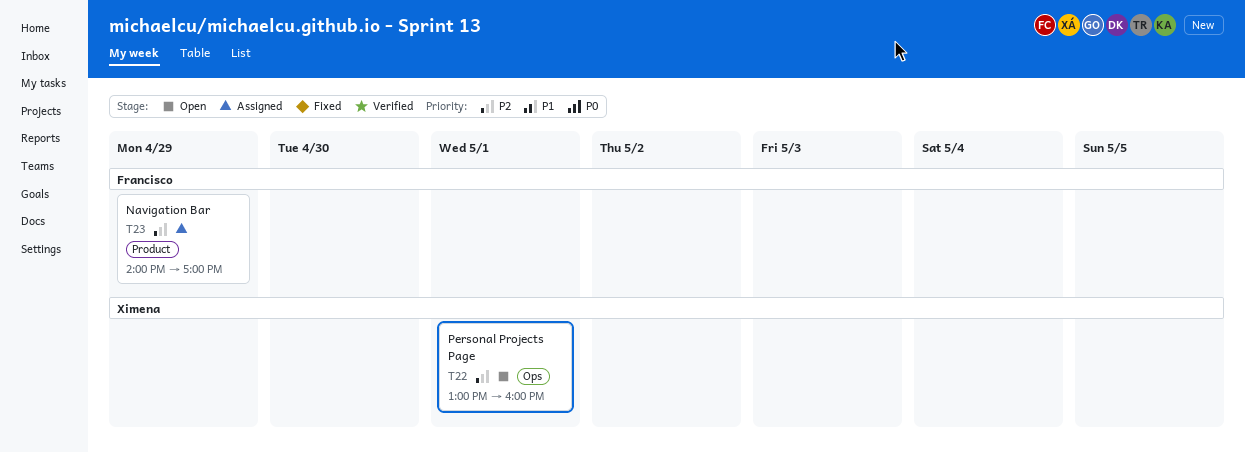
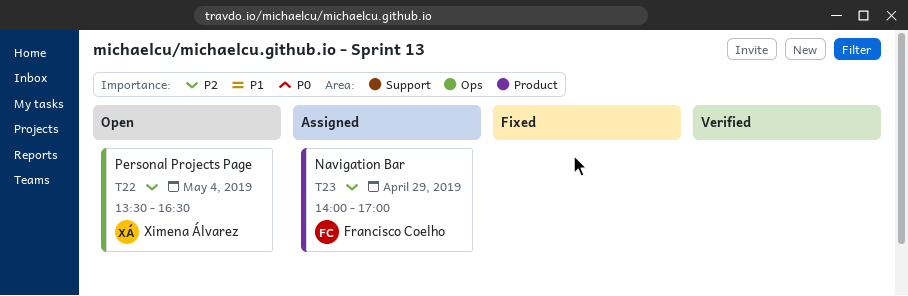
T22, day: May 1 -> May 4
T22, begins: 13:00 -> 13:30
T22, ends: 16:00 -> 16:30

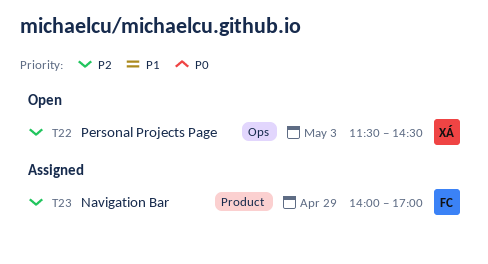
T22, day: May 4 -> May 3
T22, begins: 13:30 -> 11:30
T22, ends: 16:30 -> 14:30

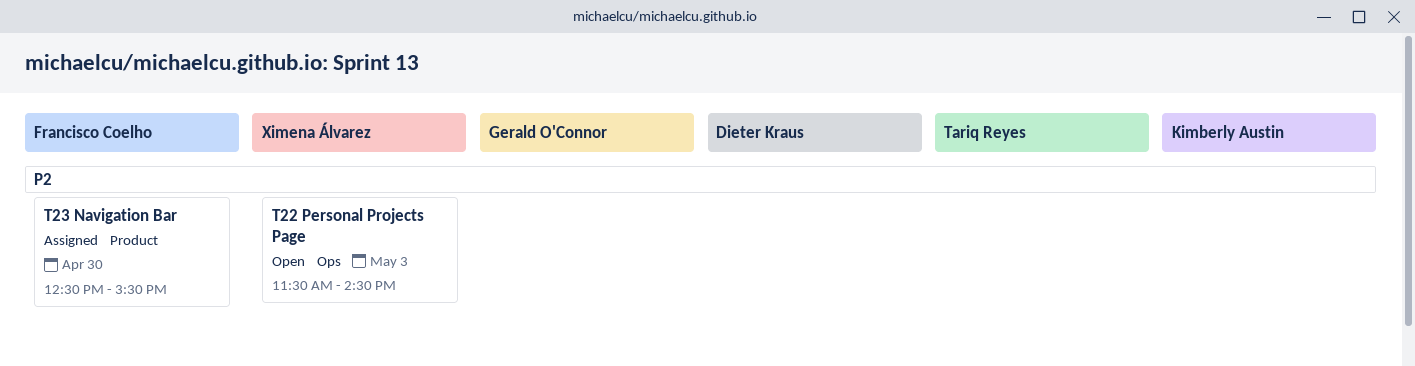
T23, day: Apr 29 -> Apr 30
T23, begins: 14:00 -> 12:30
T23, ends: 17:00 -> 15:30

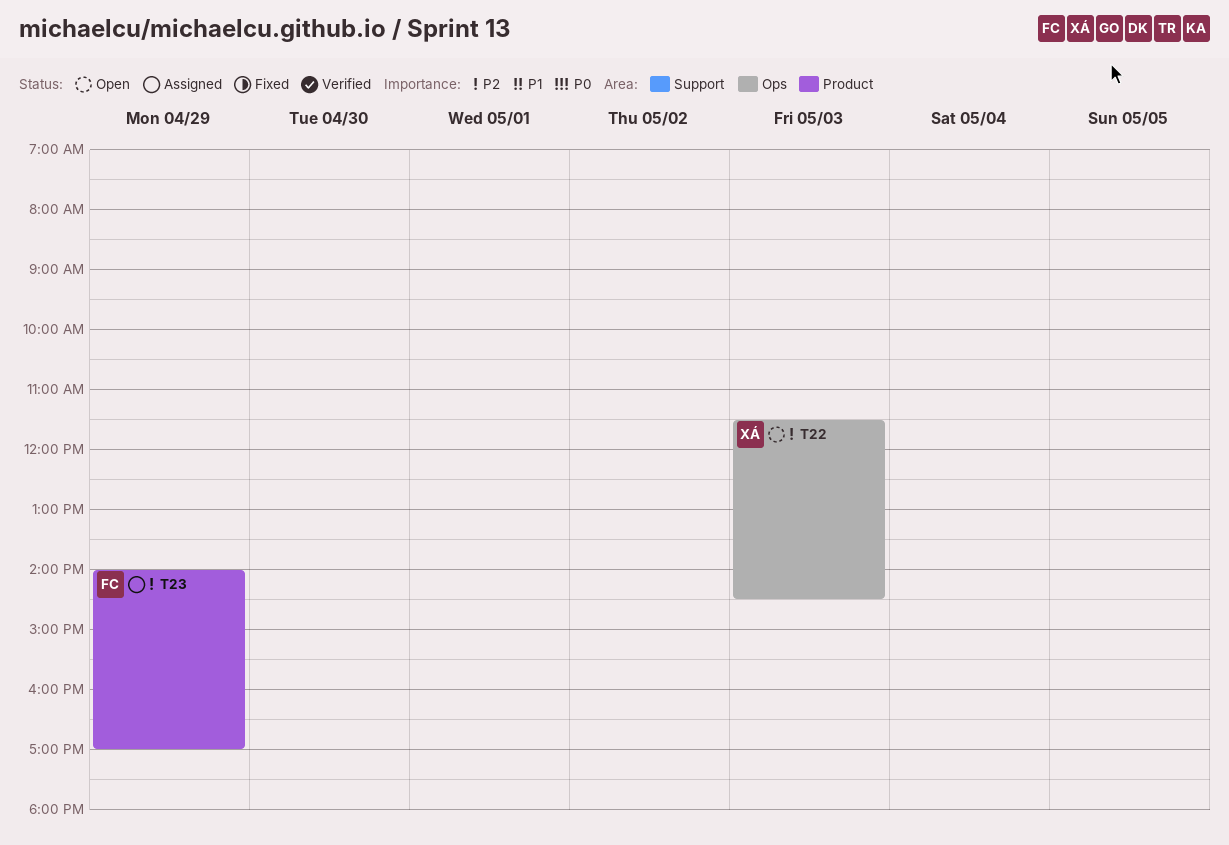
T23, day: Apr 30 -> Apr 29
T23, begins: 12:30 -> 14:00
T23, ends: 15:30 -> 17:00

